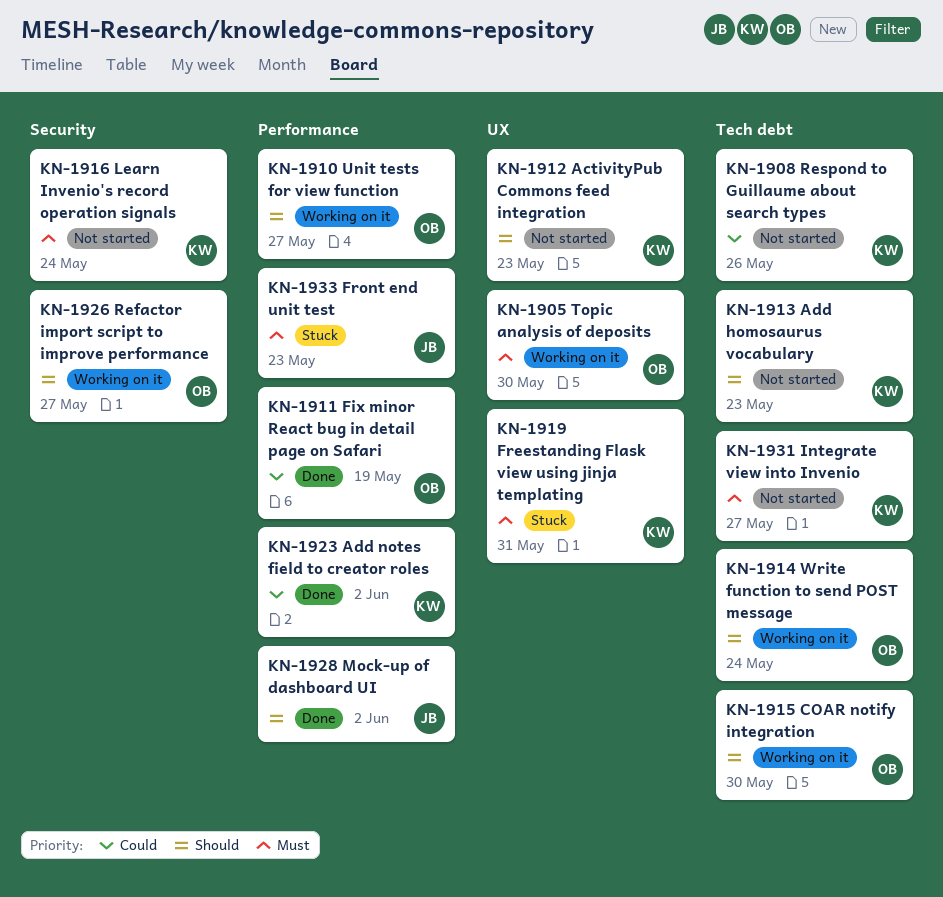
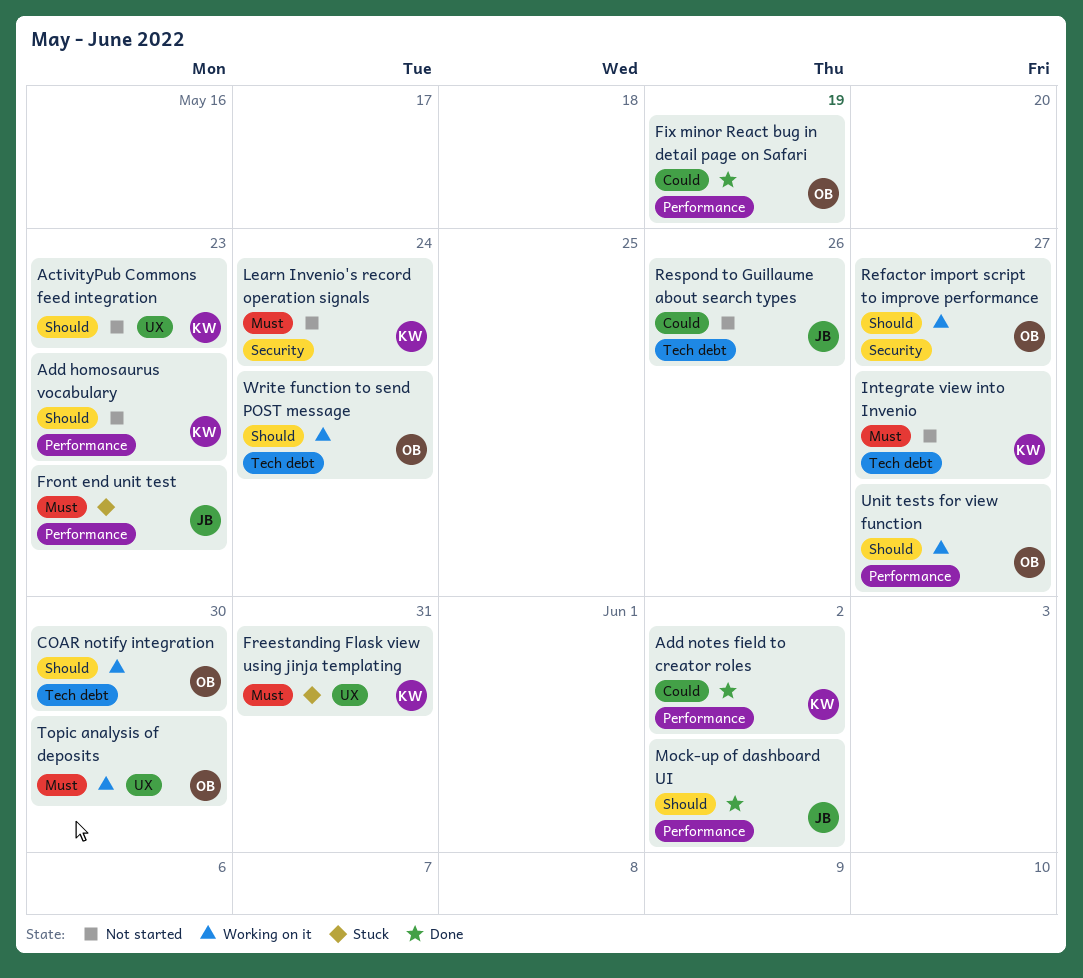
Add homosaurus vocabulary, label: Tech debt -> Performance
Respond to Guillaume about search types, owner: KW -> JB

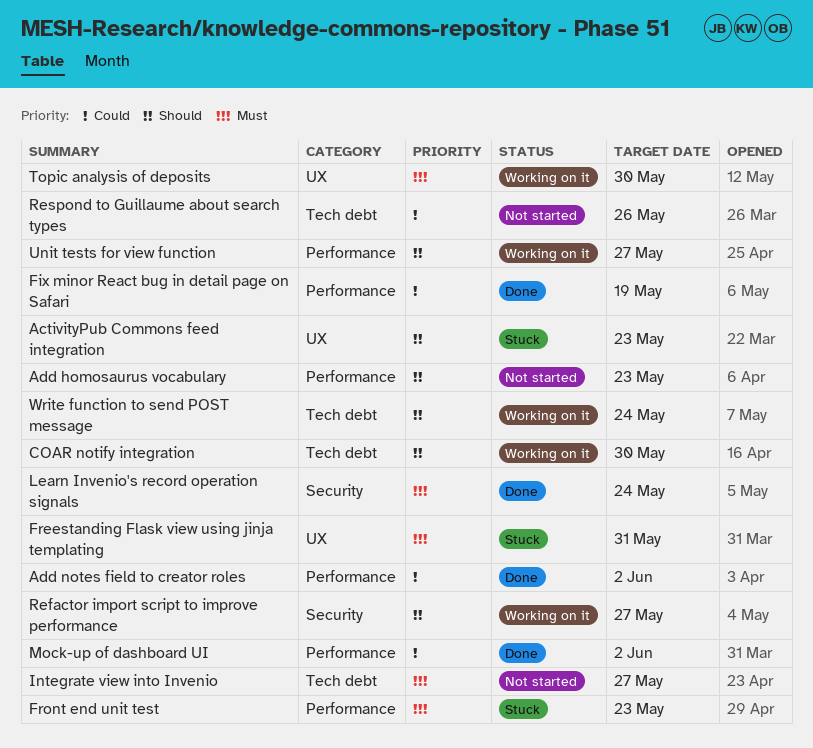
ActivityPub Commons feed integration, status: Not started -> Stuck
Learn Invenio's record operation signals, status: Not started -> Done
Mock-up of dashboard UI, priority: Should -> Could

